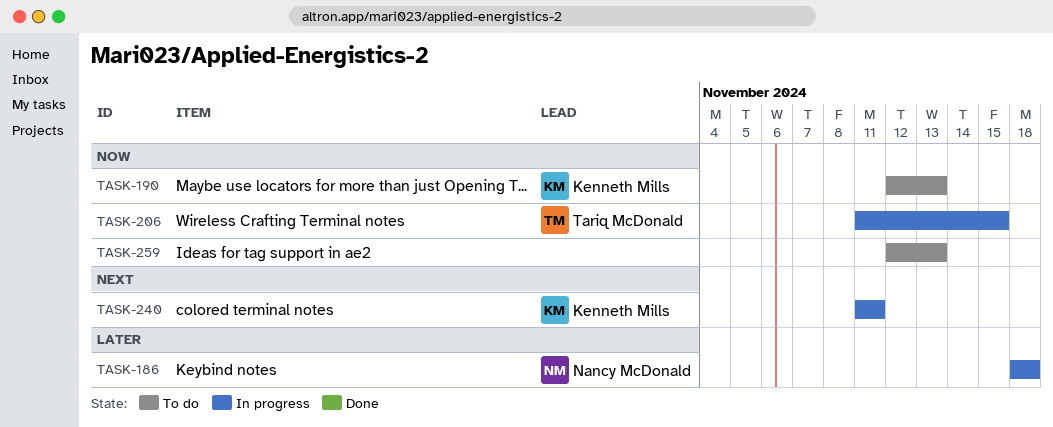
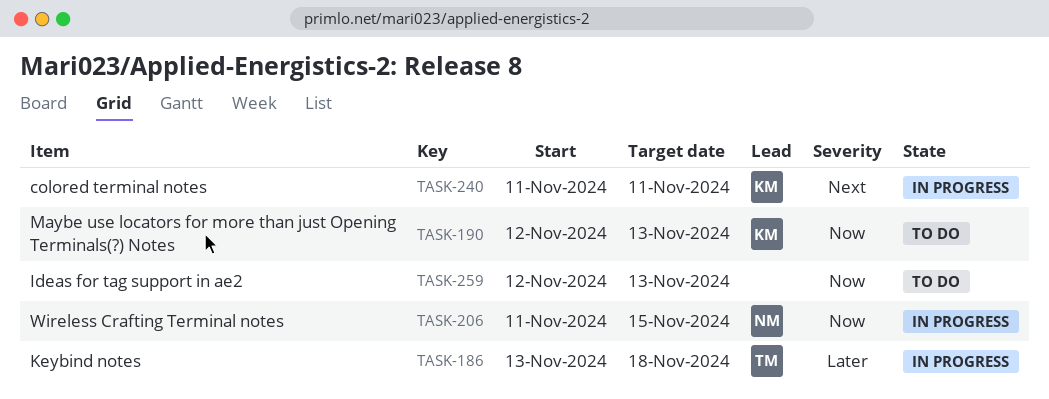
TASK-186, owner: Nancy McDonald -> Tariq McDonald
TASK-186, start: Nov 18 -> Nov 13
TASK-206, owner: Tariq McDonald -> Nancy McDonald

